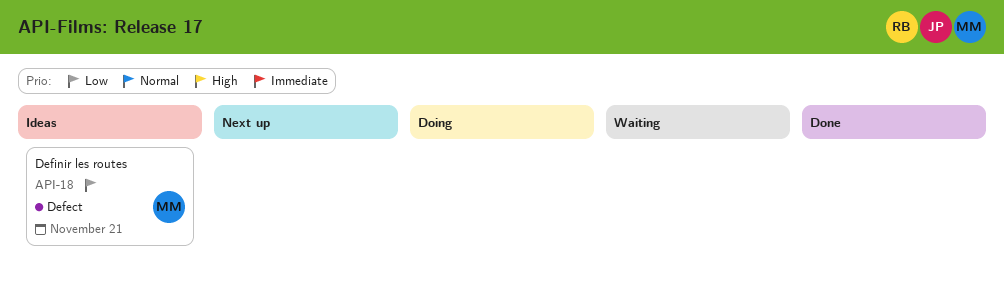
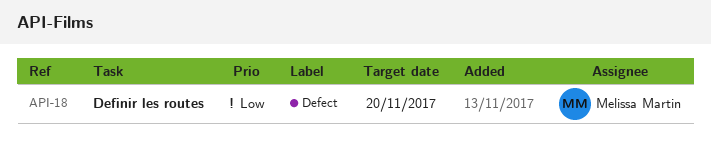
API-18, due: Nov 21 -> Nov 20

